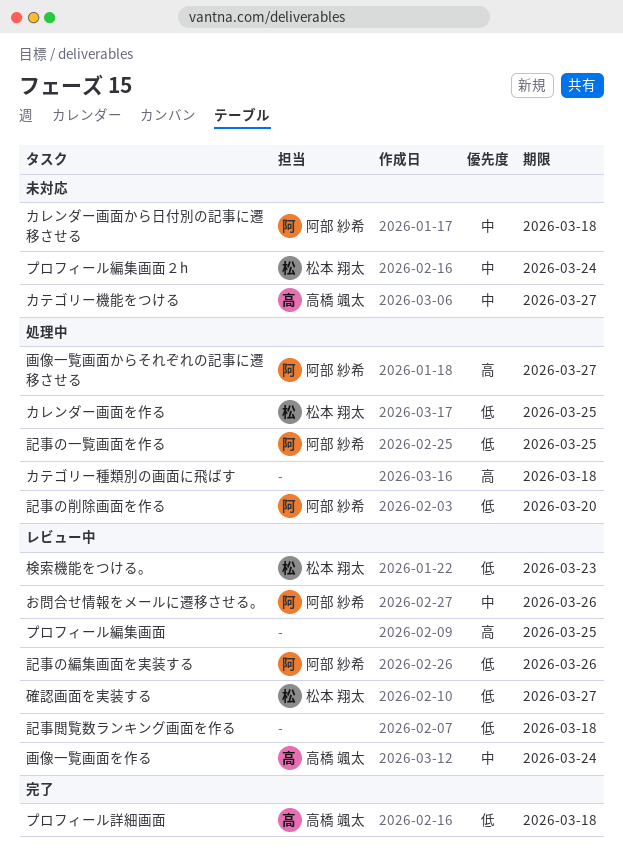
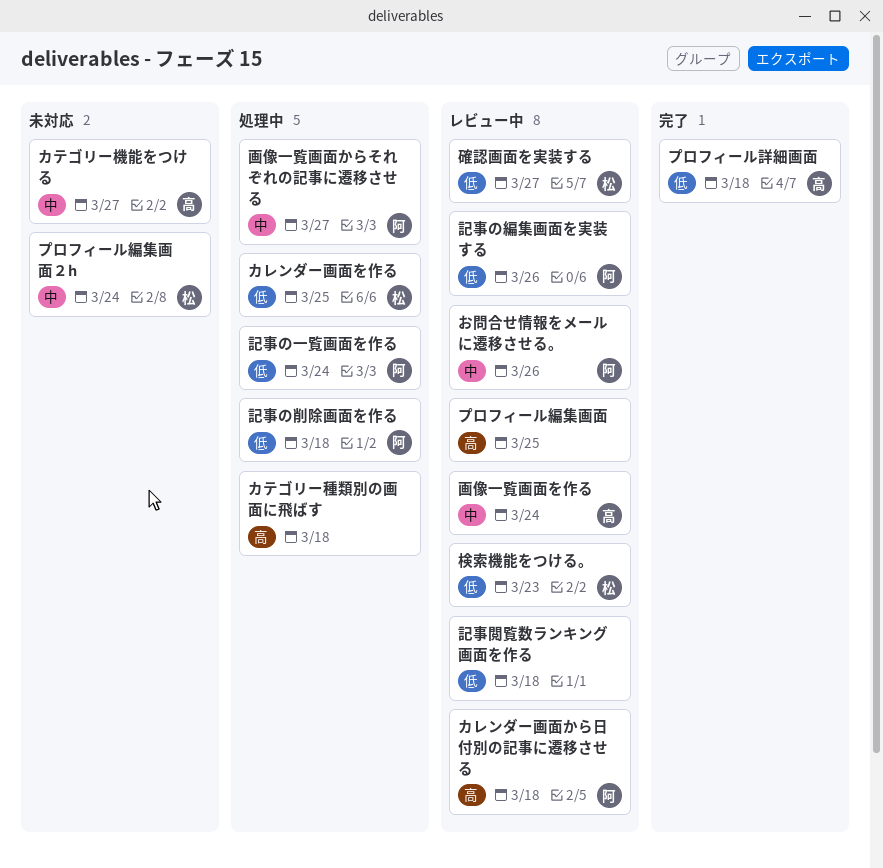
カレンダー画面から日付別の記事に遷移させる, status: 未対応 -> レビュー中
カレンダー画面から日付別の記事に遷移させる, priority: 中 -> 高
画像一覧画面からそれぞれの記事に遷移させる, priority: 高 -> 中
記事の一覧画面を作る, due: Mar 25 -> Mar 24
記事の削除画面を作る, due: Mar 20 -> Mar 18

